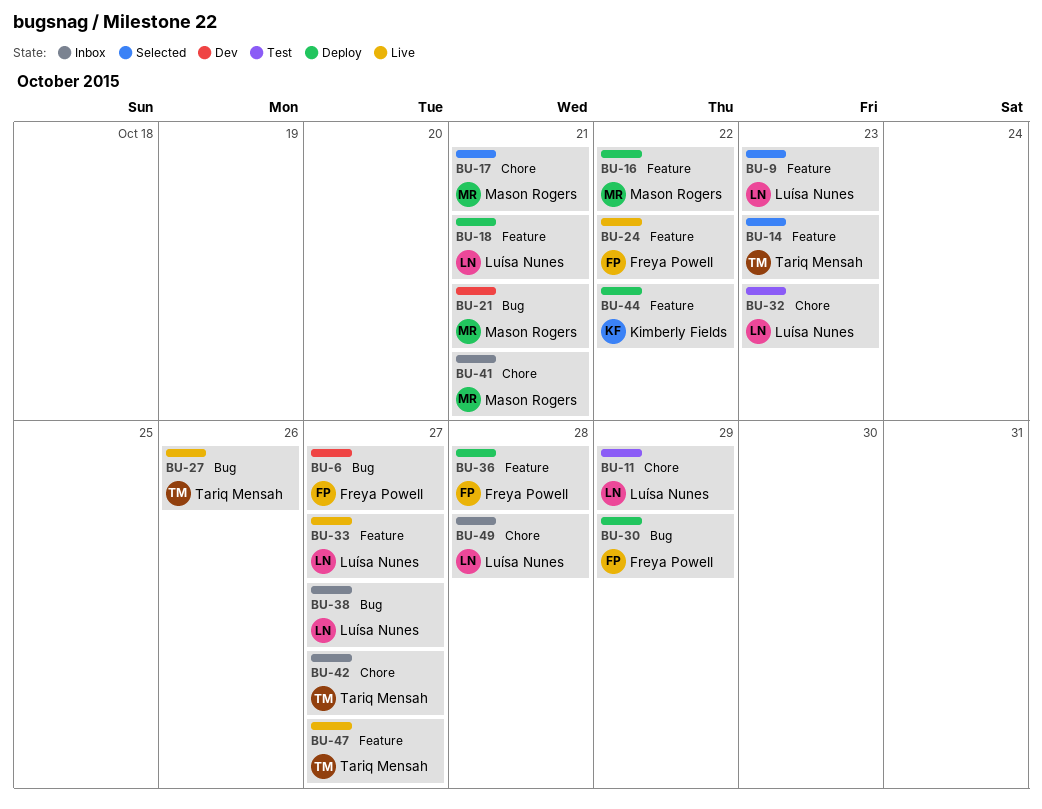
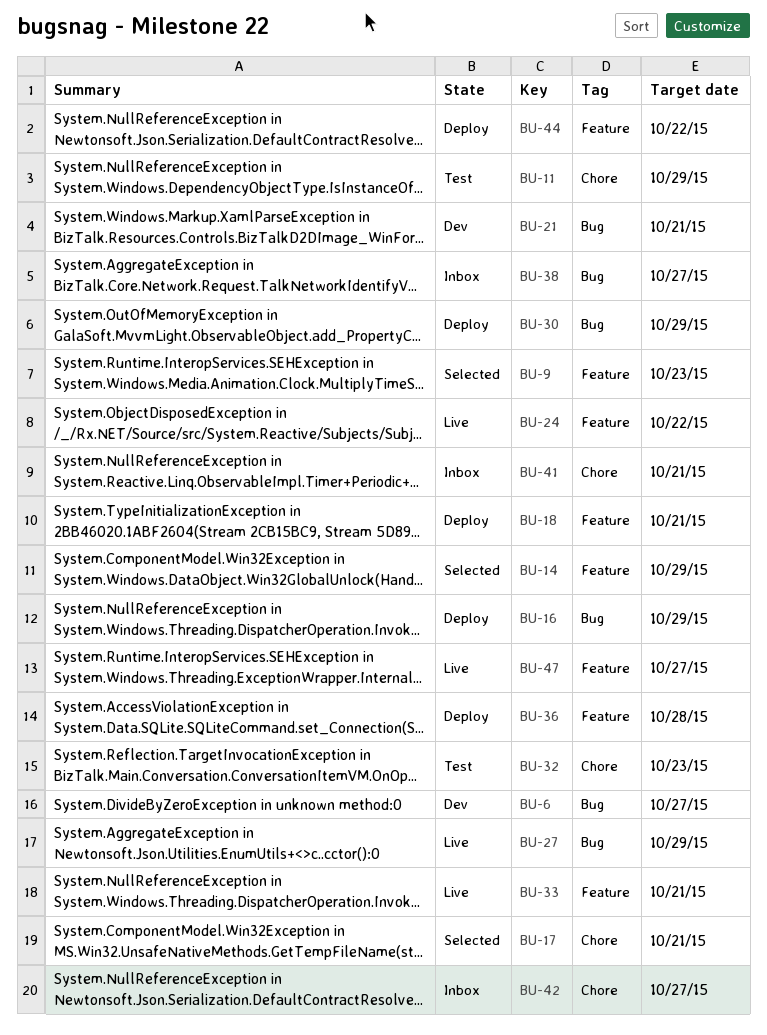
BU-14, due: Oct 23 -> Oct 29
BU-16, label: Feature -> Bug
BU-16, due: Oct 22 -> Oct 29
BU-27, due: Oct 26 -> Oct 29
BU-33, due: Oct 27 -> Oct 21
BU-49: present -> none

